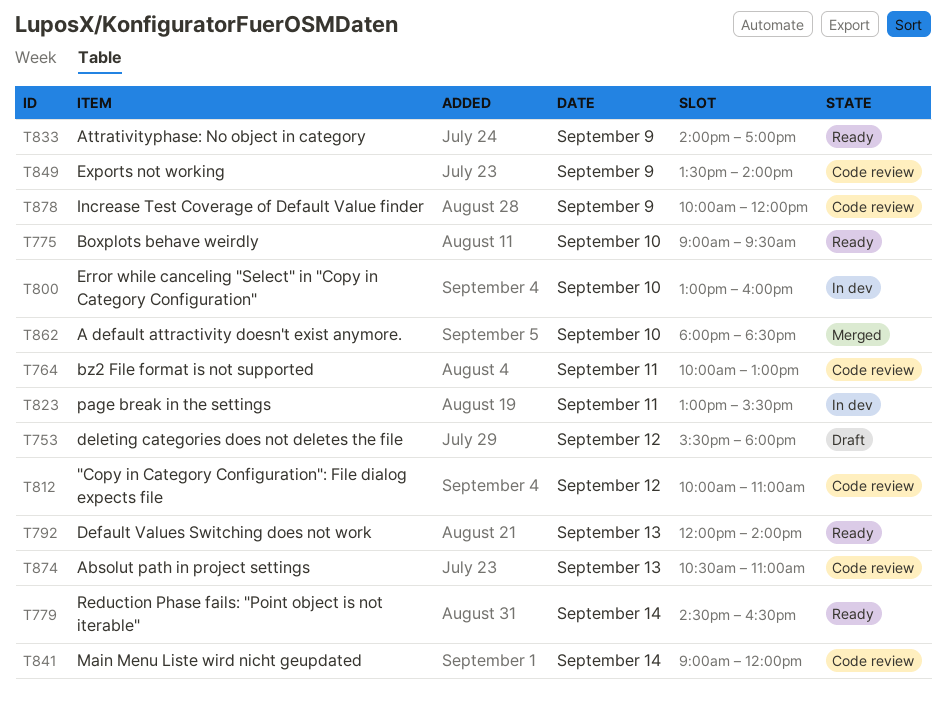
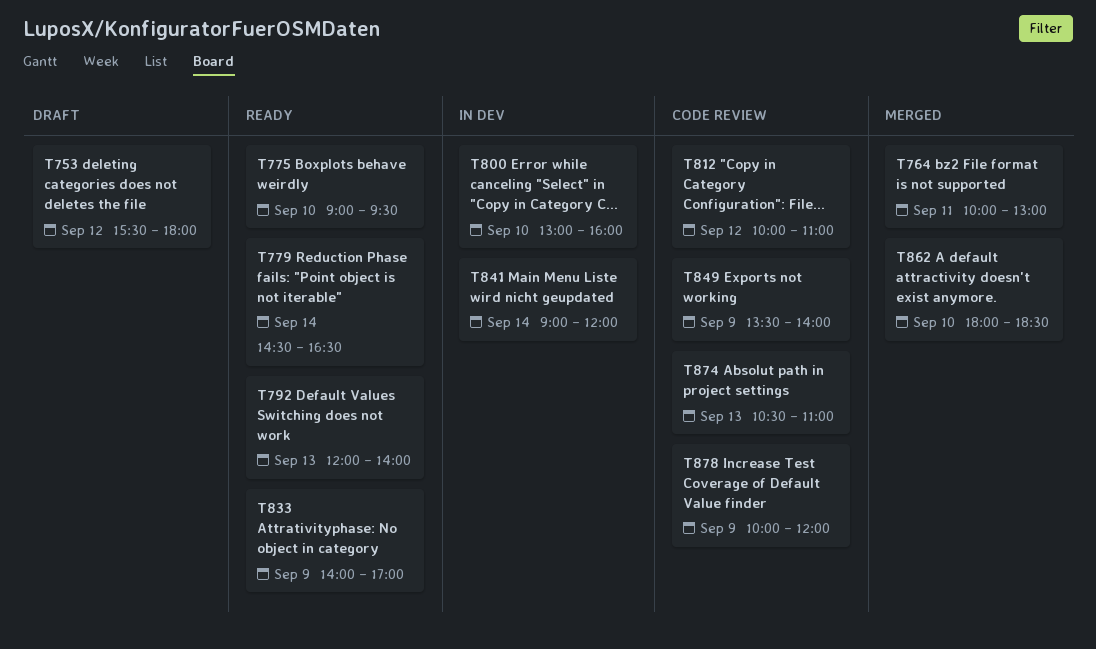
T764, status: Code review -> Merged
T823: present -> none
T841, status: Code review -> In dev

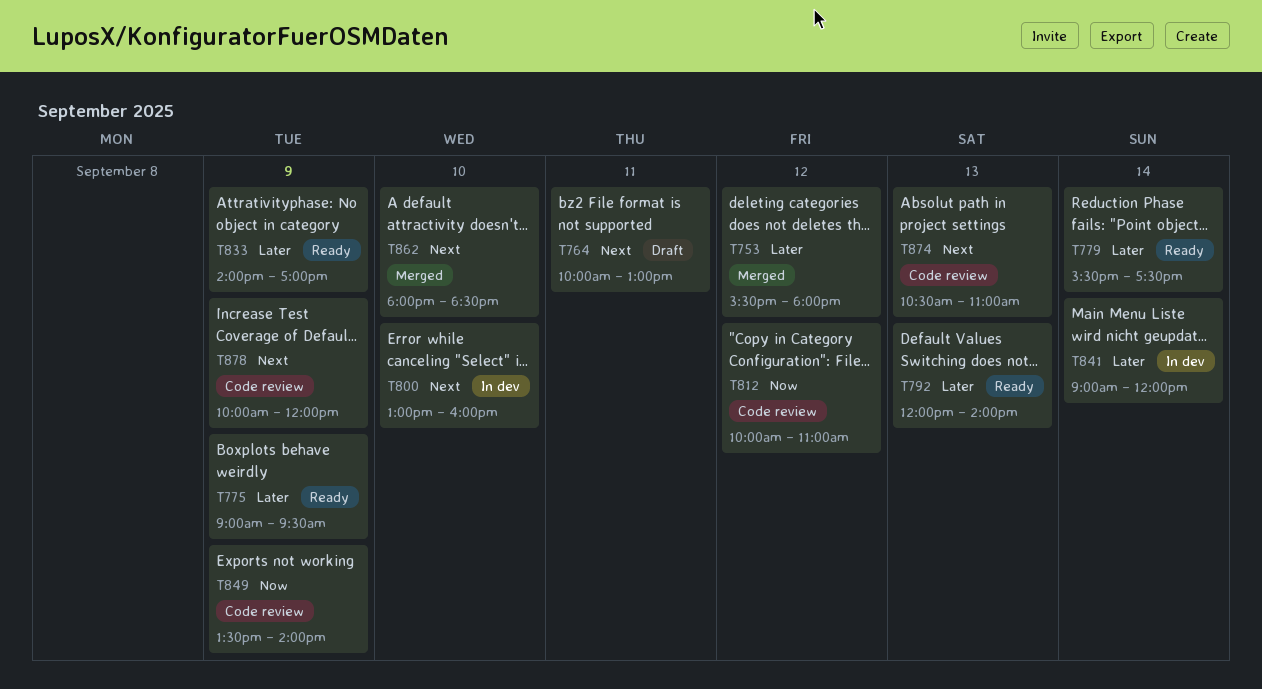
T753, status: Draft -> Merged
T764, status: Merged -> Draft
T775, day: Sep 10 -> Sep 9
T779, begins: 14:30 -> 15:30
T779, ends: 16:30 -> 17:30

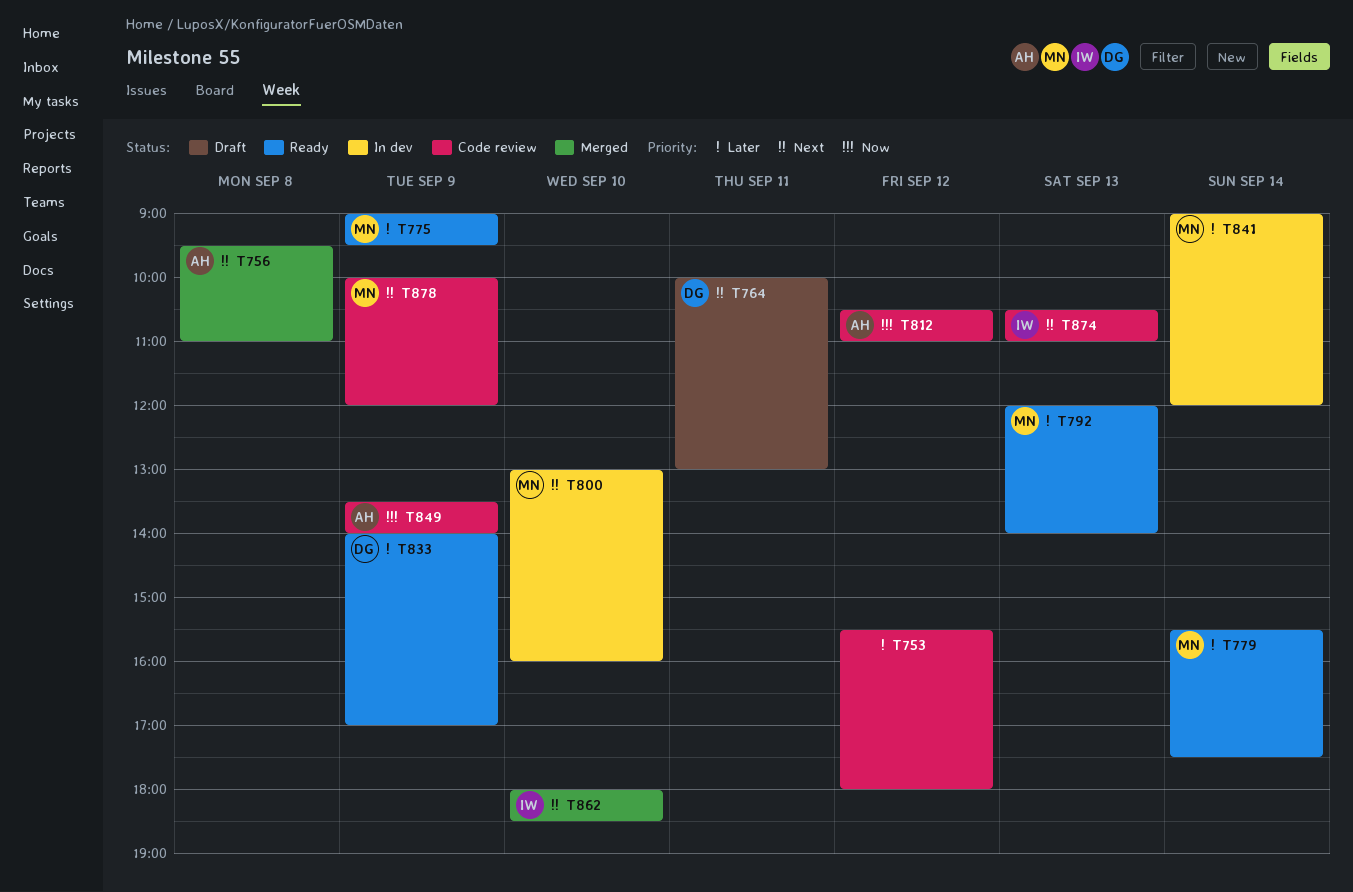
T753, status: Merged -> Code review
T756: none -> present
T812, begins: 10:00 -> 10:30

